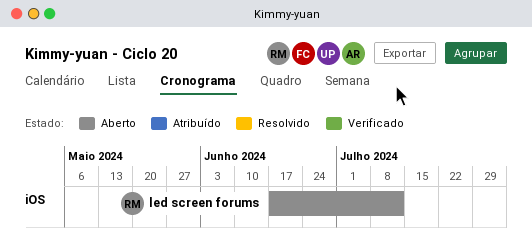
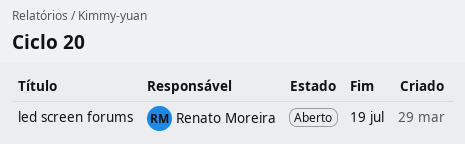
led screen forums, due: Jul 12 -> Jul 19

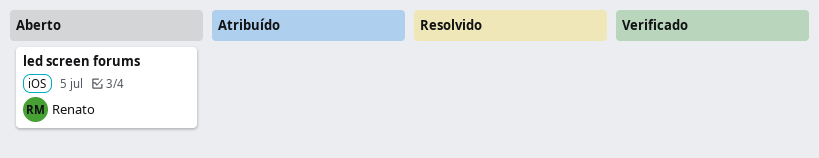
led screen forums, due: Jul 19 -> Jul 5

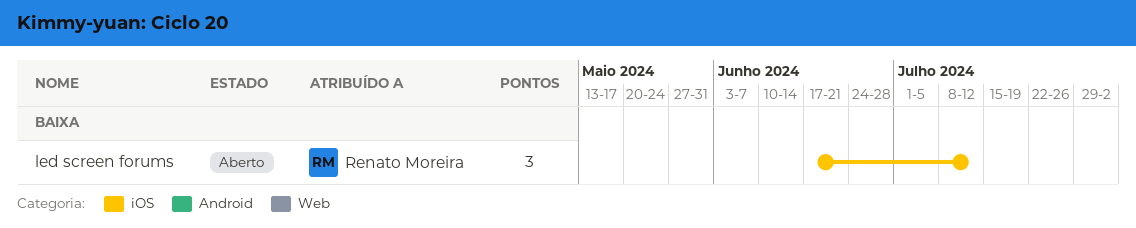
led screen forums, due: Jul 5 -> Jul 12

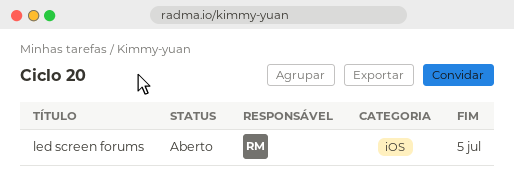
led screen forums, due: Jul 12 -> Jul 5

